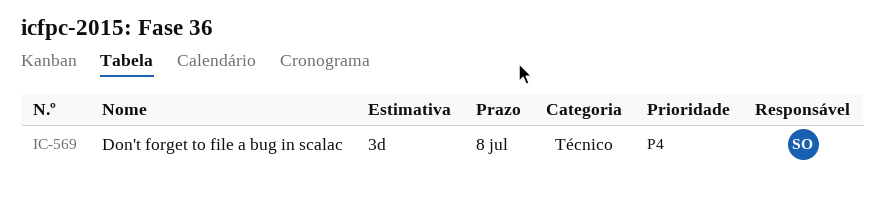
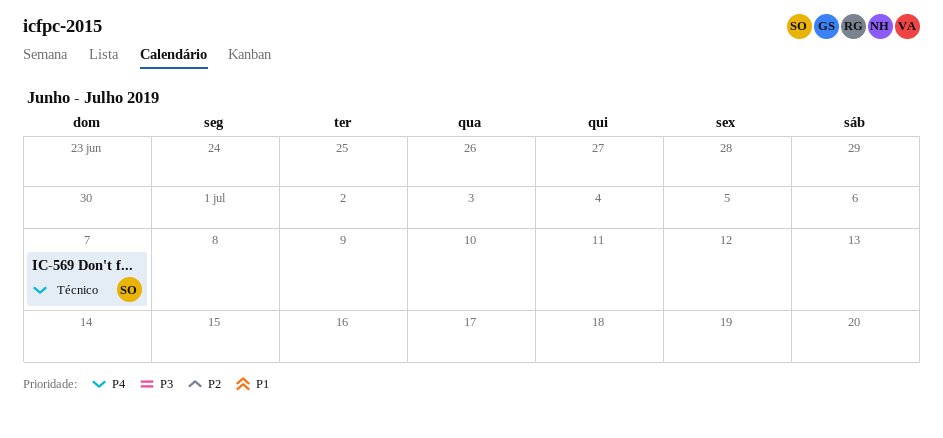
IC-569, due: Jul 8 -> Jul 7

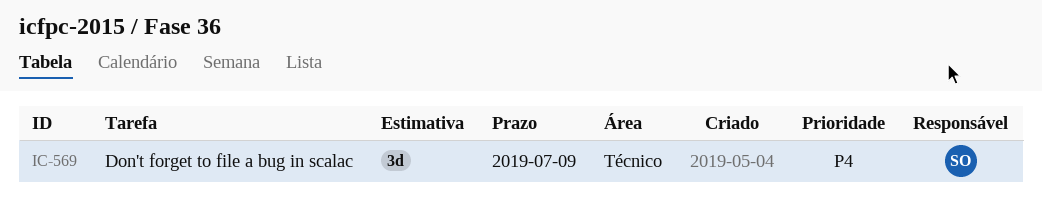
IC-569, due: Jul 7 -> Jul 9

